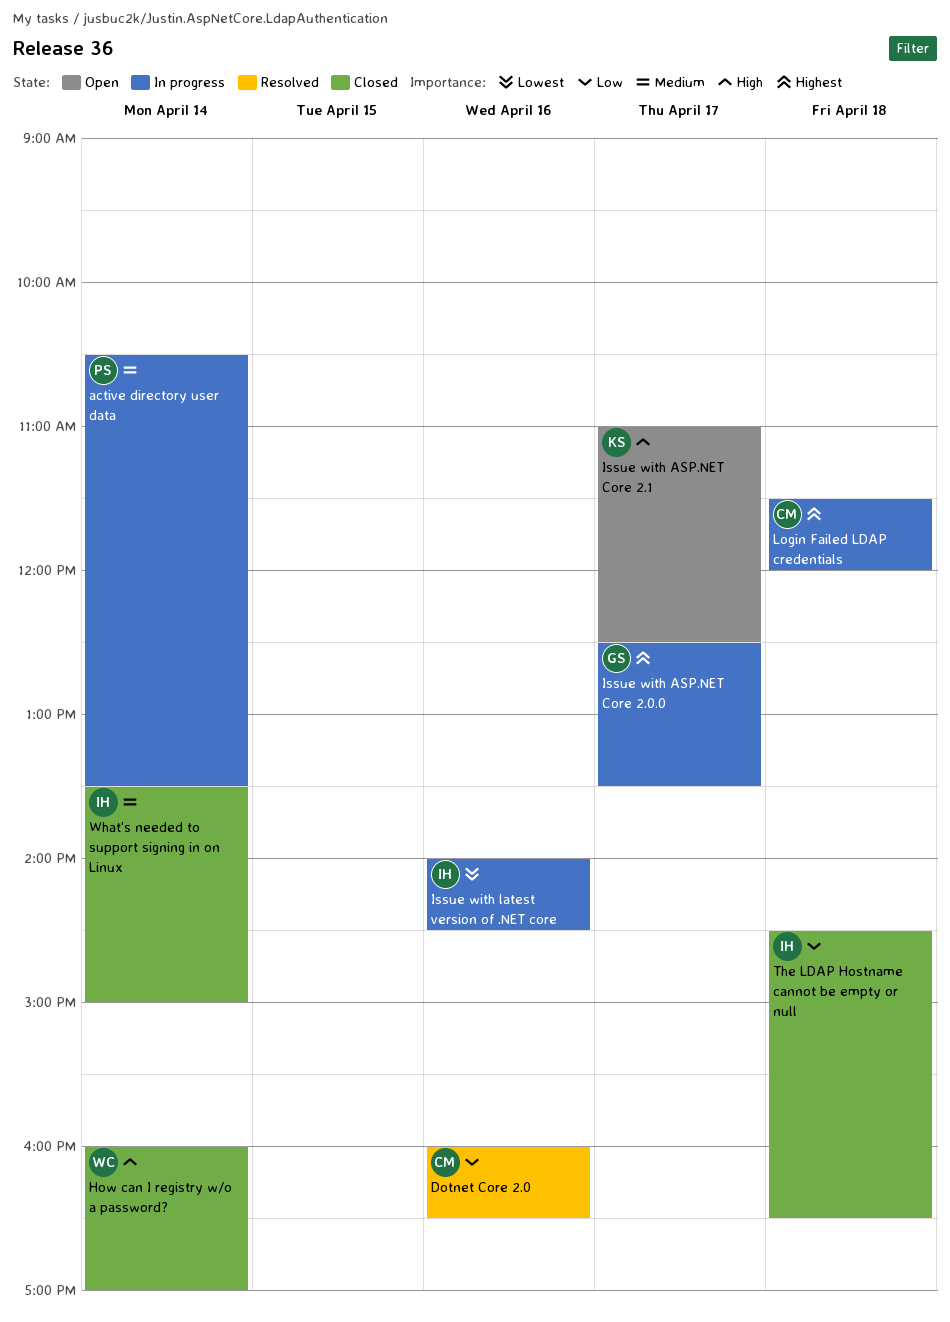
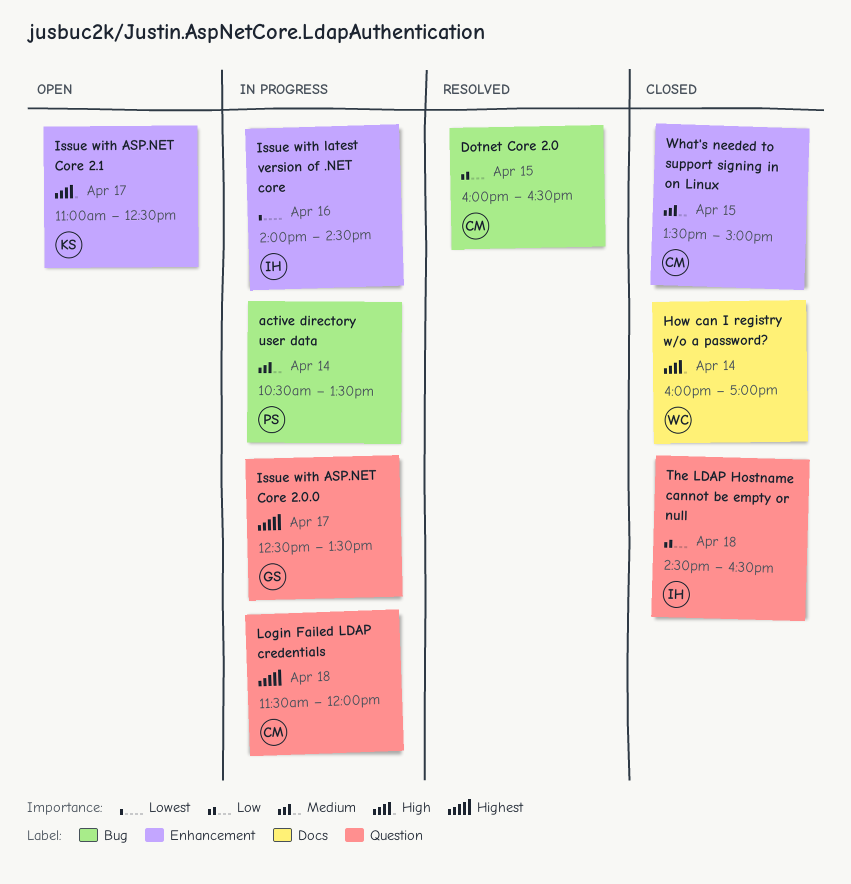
Dotnet Core 2.0, day: Apr 16 -> Apr 15
What's needed to support signing in on Linux, owner: IH -> CM
What's needed to support signing in on Linux, day: Apr 14 -> Apr 15

